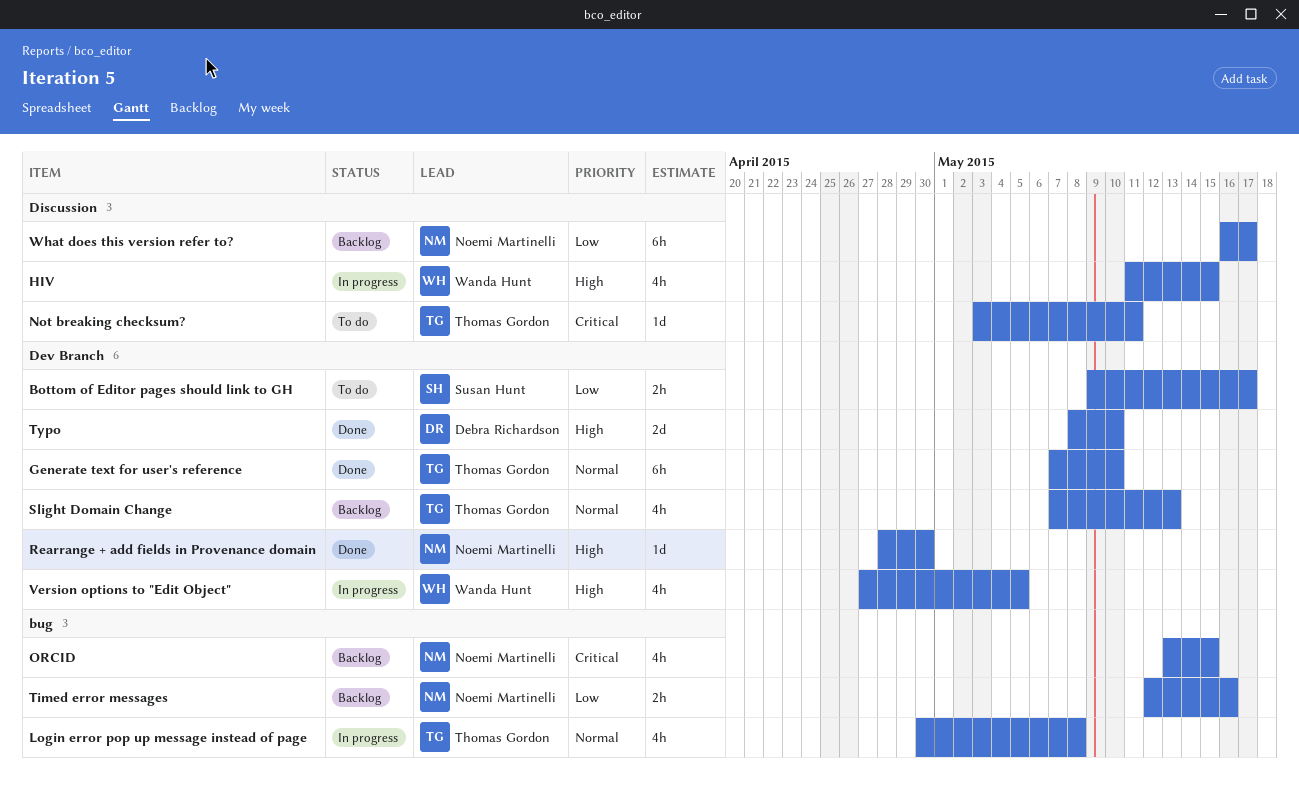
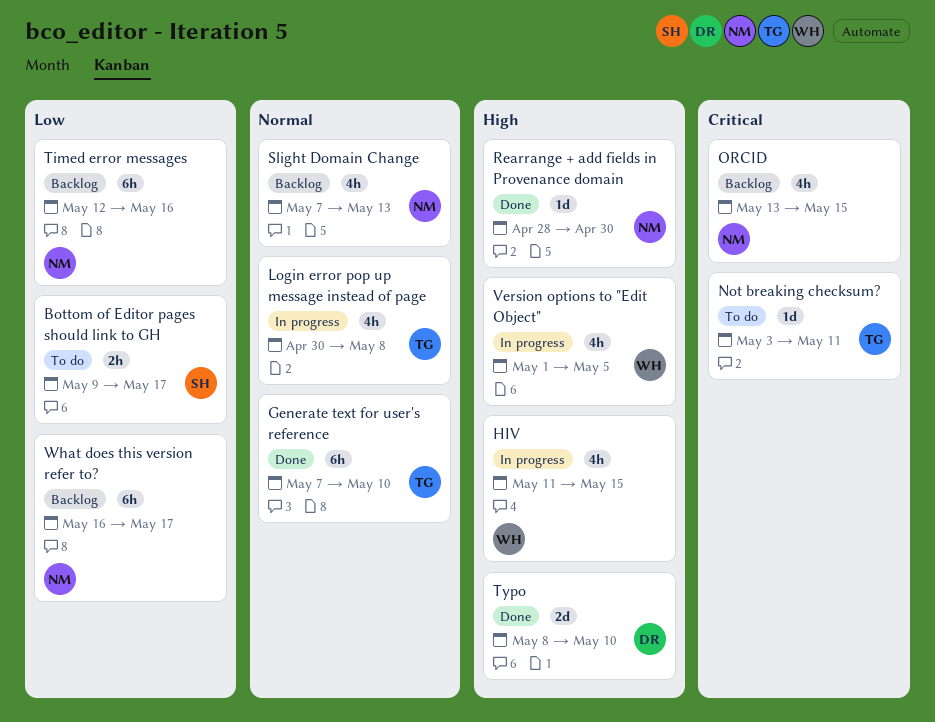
Slight Domain Change, owner: Thomas Gordon -> Noemi Martinelli
Timed error messages, estimate: 2h -> 6h
Version options to "Edit Object", start: Apr 27 -> May 1

